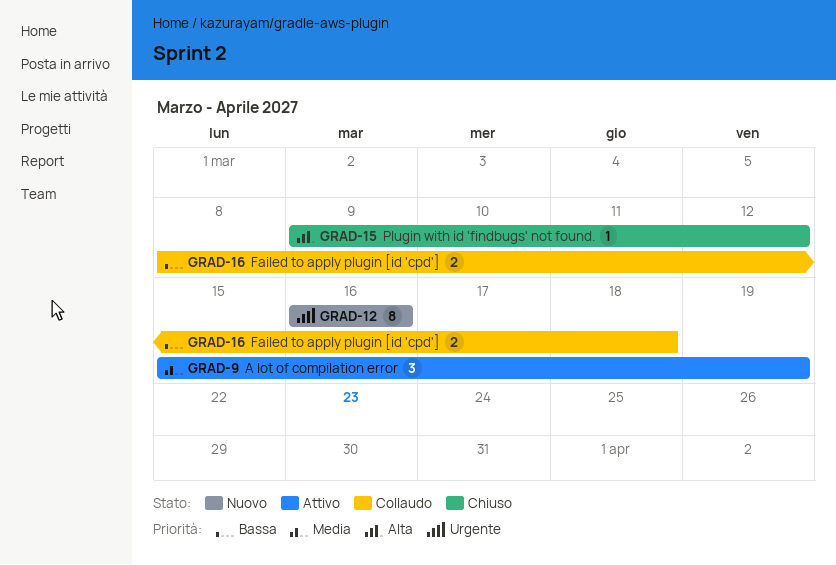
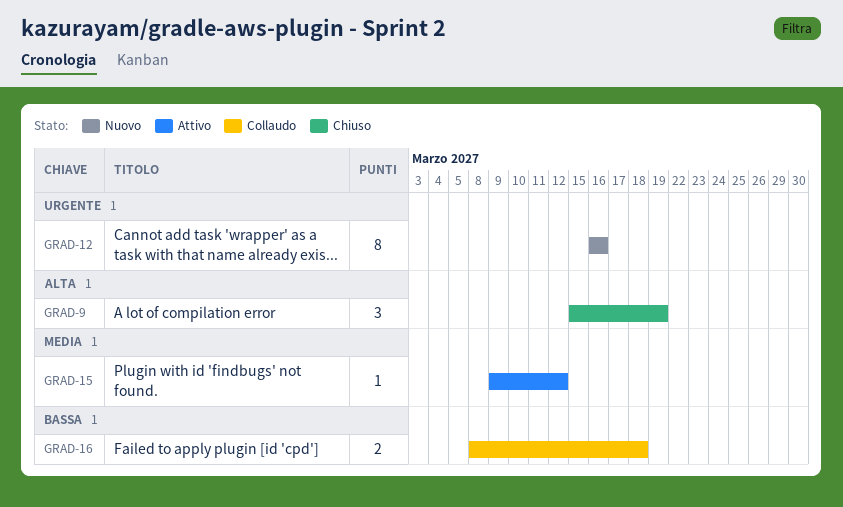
GRAD-9, status: Attivo -> Chiuso
GRAD-9, priority: Media -> Alta
GRAD-15, status: Chiuso -> Attivo
GRAD-15, priority: Alta -> Media

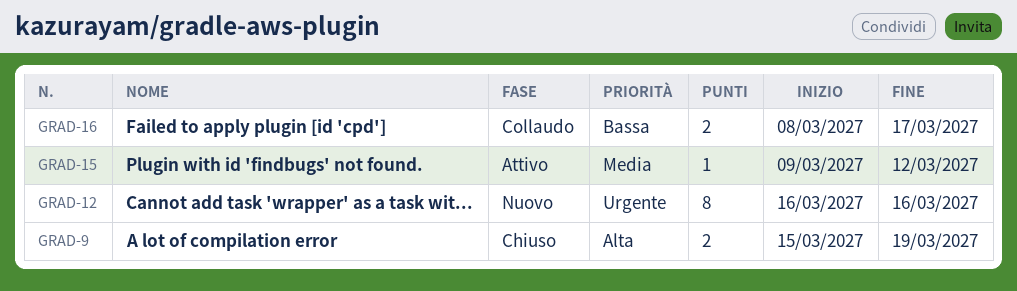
GRAD-9, estimate: 3 -> 2
GRAD-16, due: Mar 18 -> Mar 17

